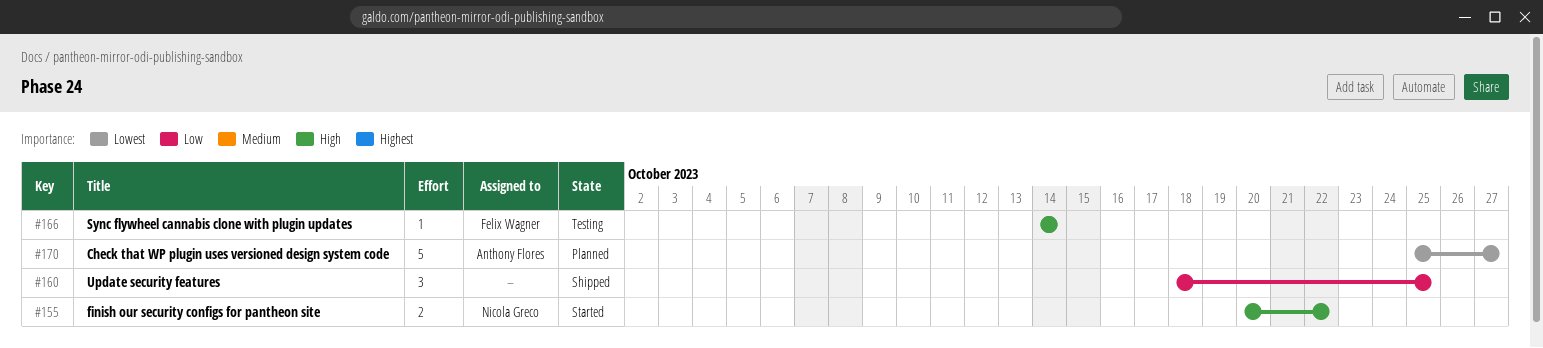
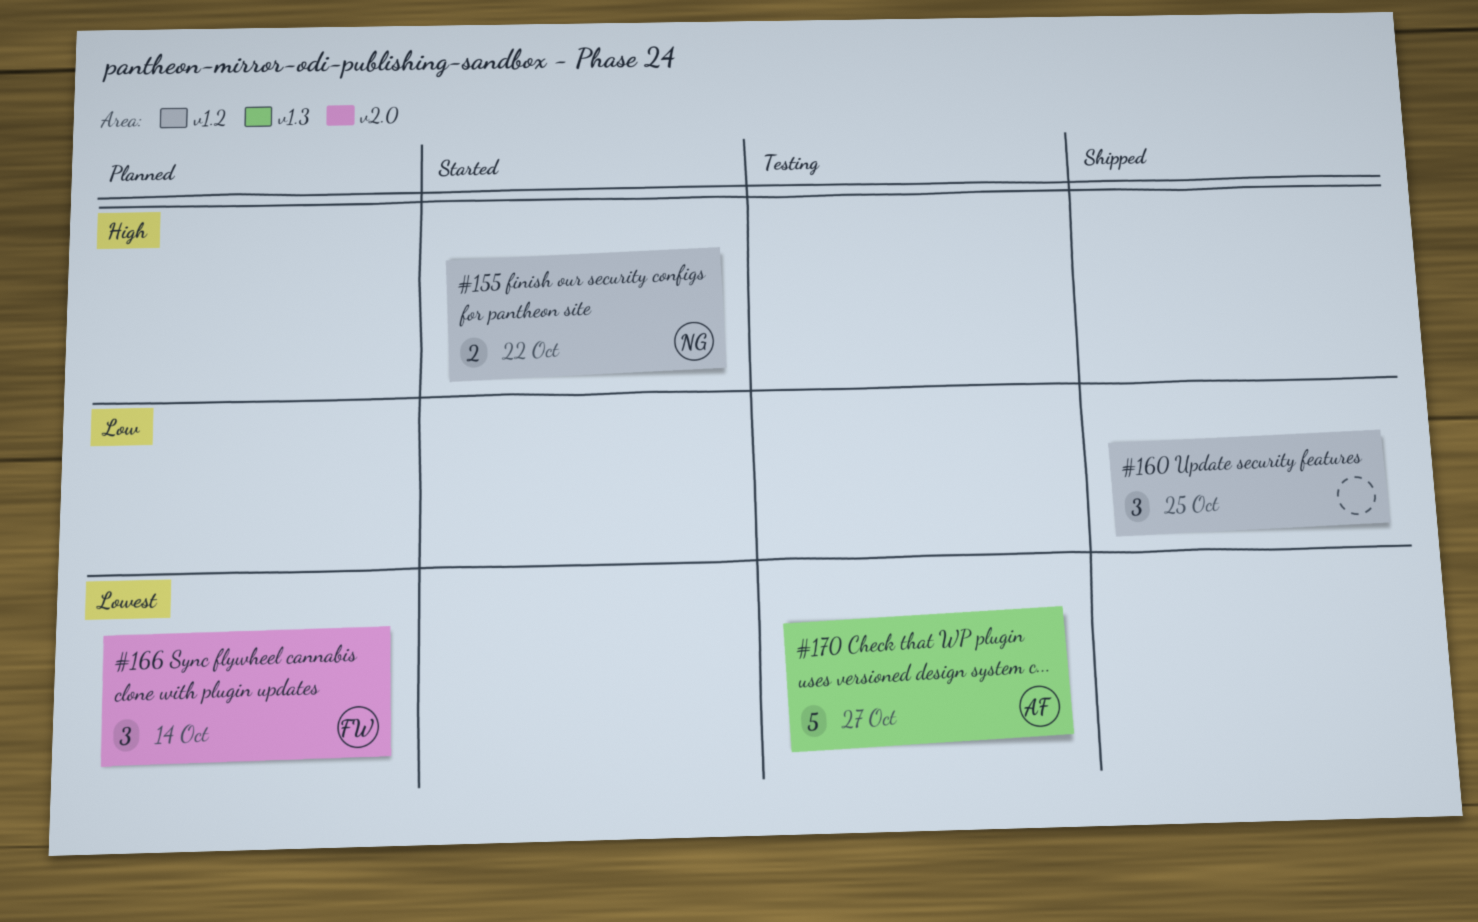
#166, status: Testing -> Planned
#166, priority: High -> Lowest
#166, estimate: 1 -> 3
#170, status: Planned -> Testing

